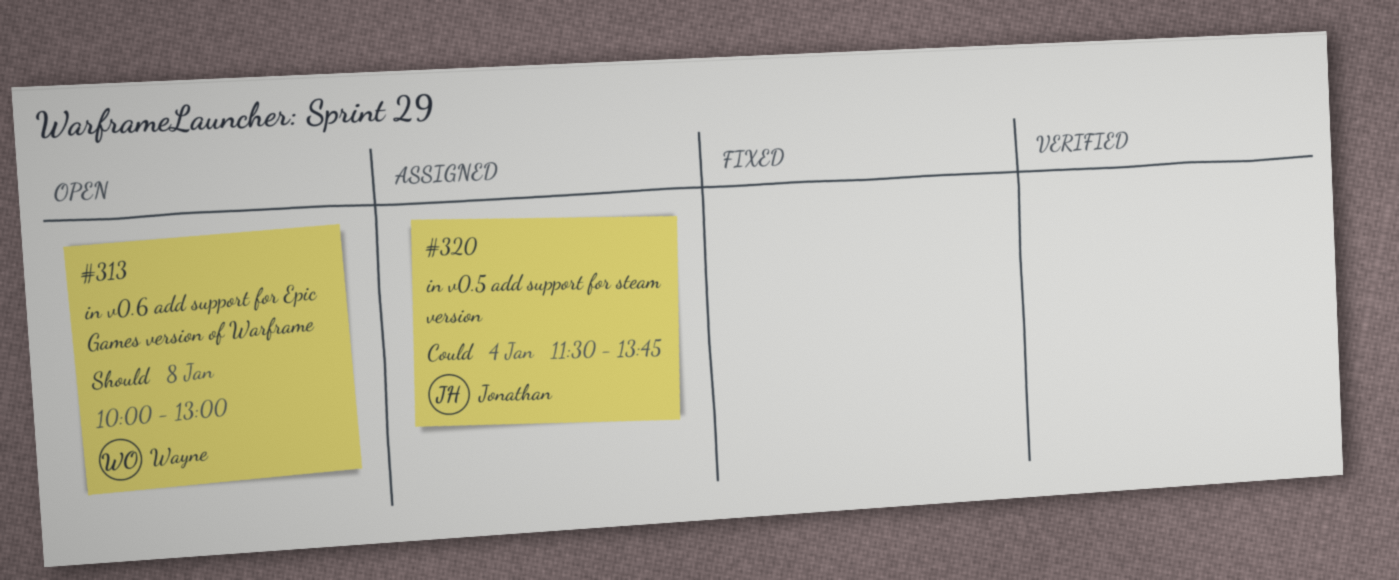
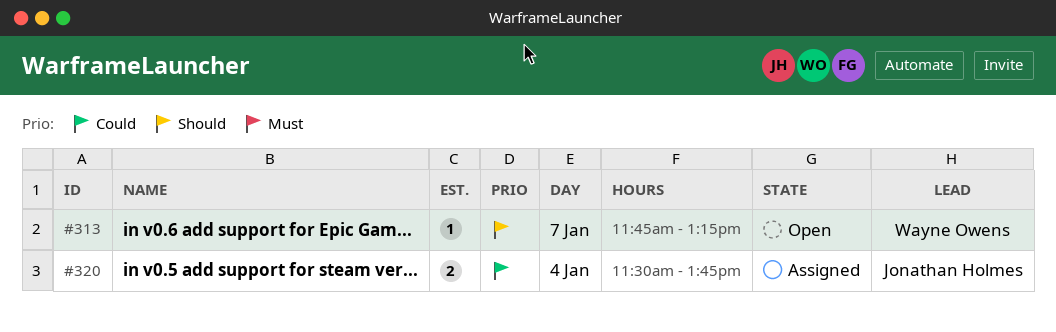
#313, day: Jan 8 -> Jan 7
#313, begins: 10:00 -> 11:45
#313, ends: 13:00 -> 13:15

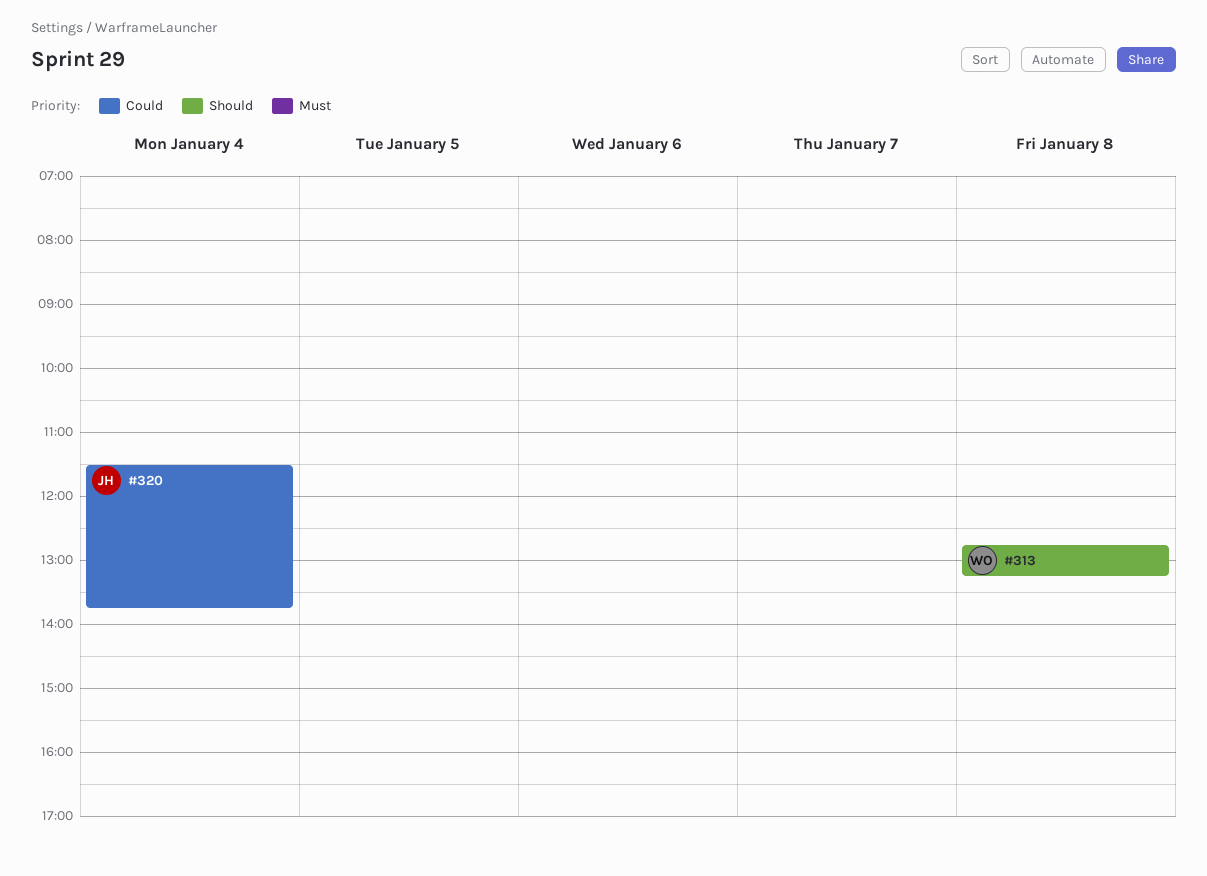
#313, day: Jan 7 -> Jan 8
#313, begins: 11:45 -> 12:45

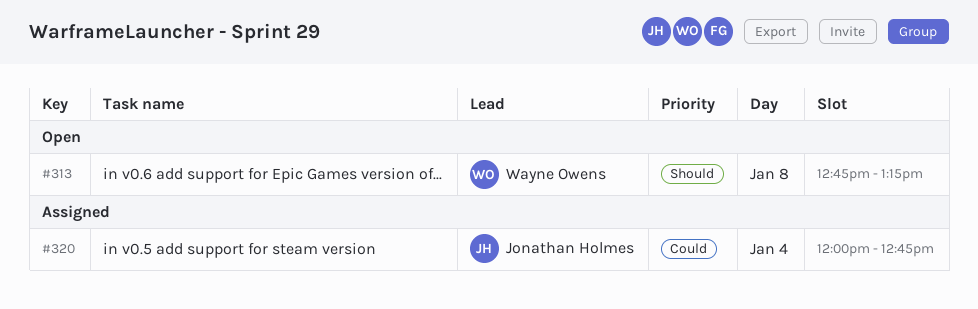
#320, begins: 11:30 -> 12:00
#320, ends: 13:45 -> 12:45

